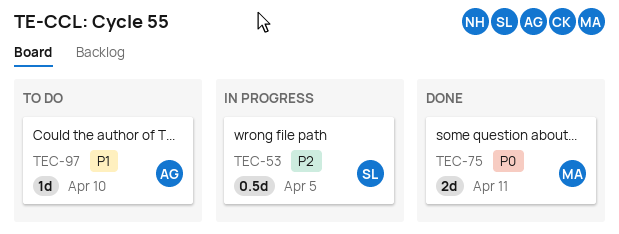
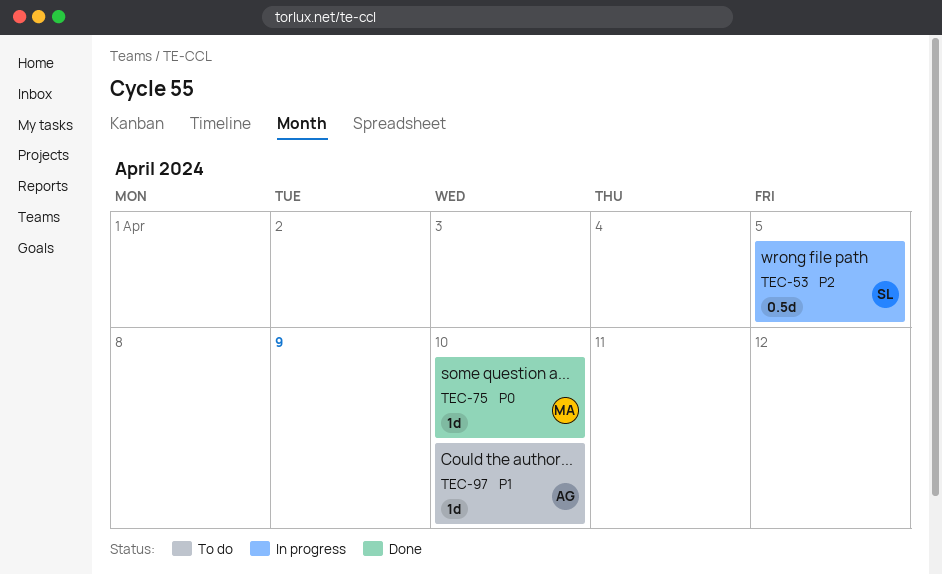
TEC-75, estimate: 2d -> 1d
TEC-75, due: Apr 11 -> Apr 10

